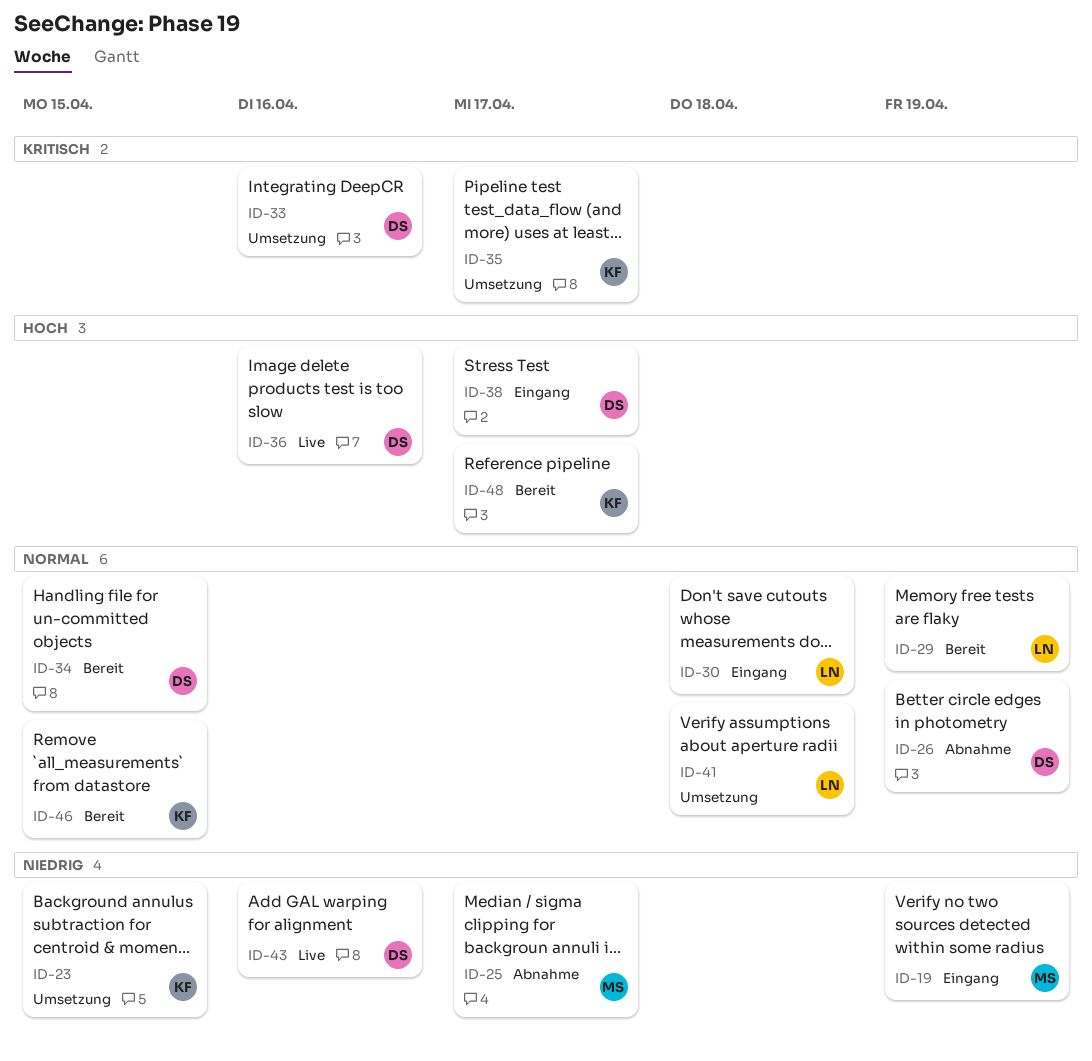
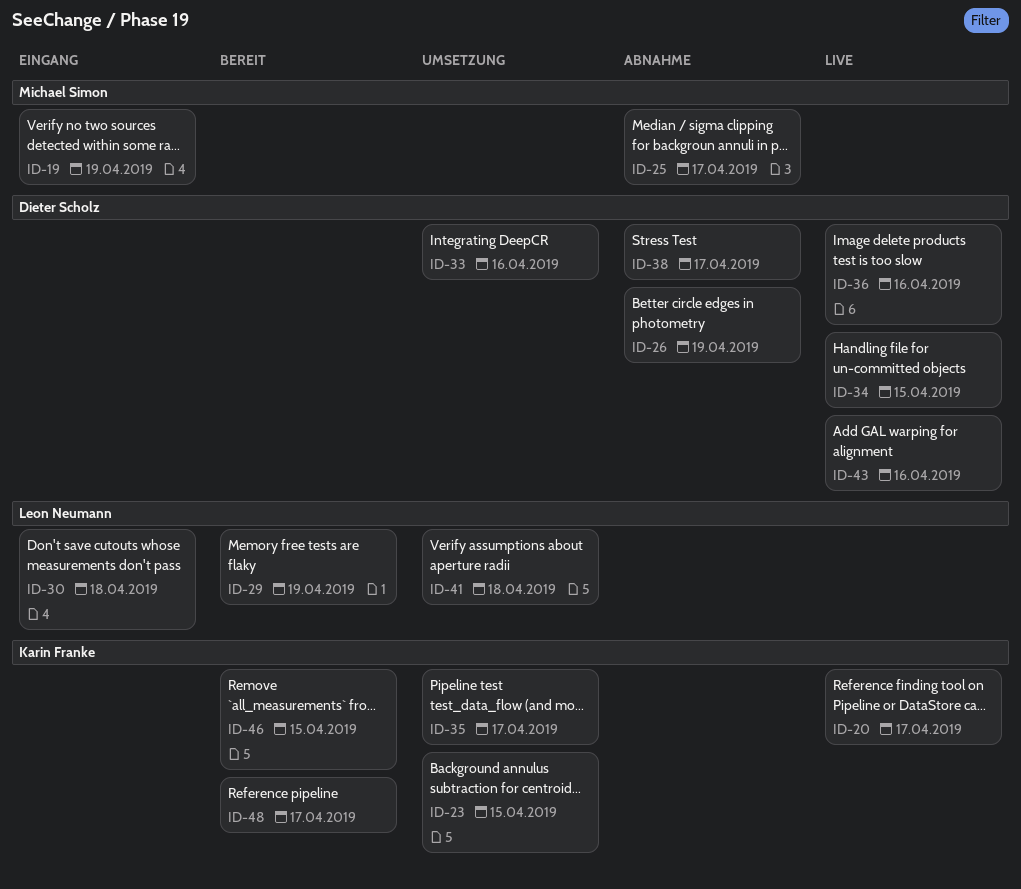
ID-20: none -> present
ID-34, status: Bereit -> Live
ID-38, status: Eingang -> Abnahme

